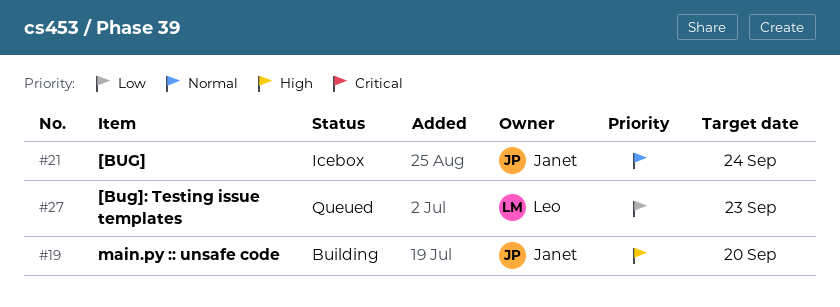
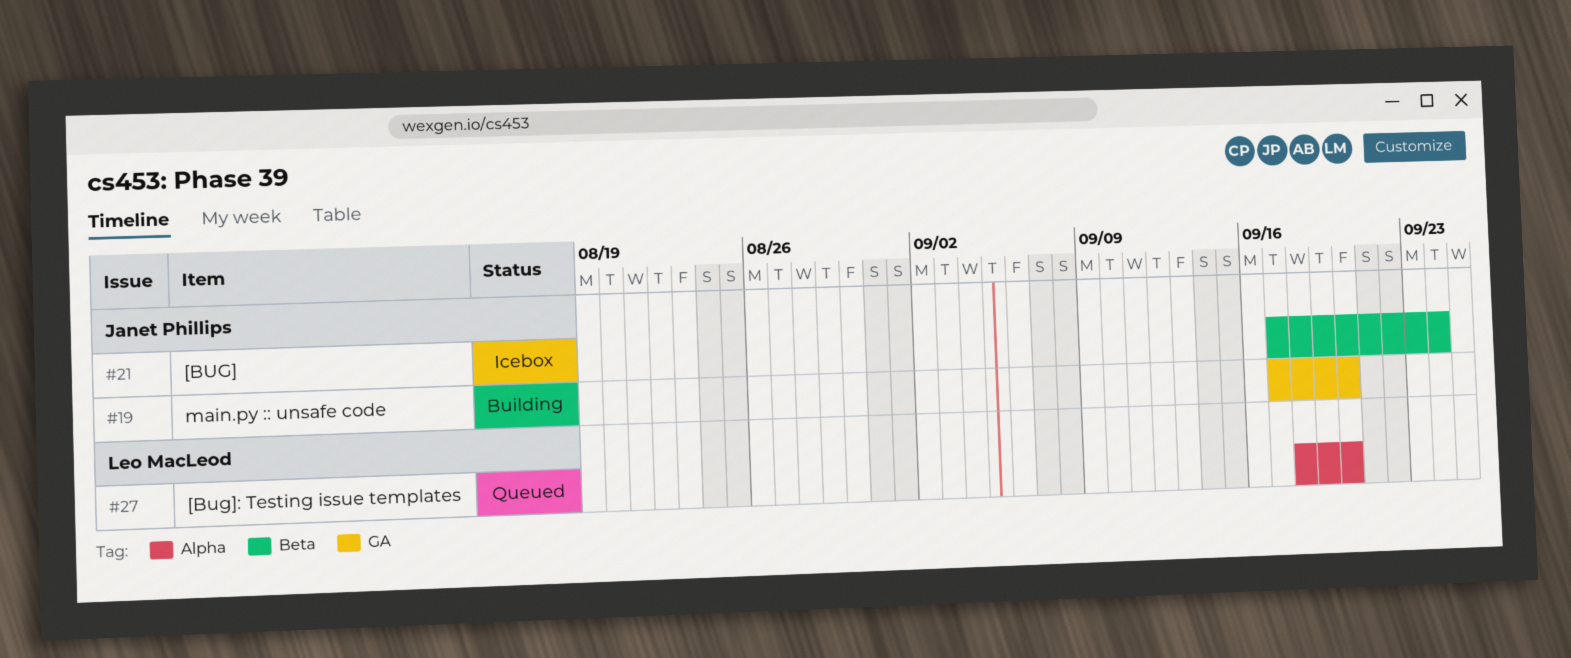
#27, due: Sep 23 -> Sep 20

